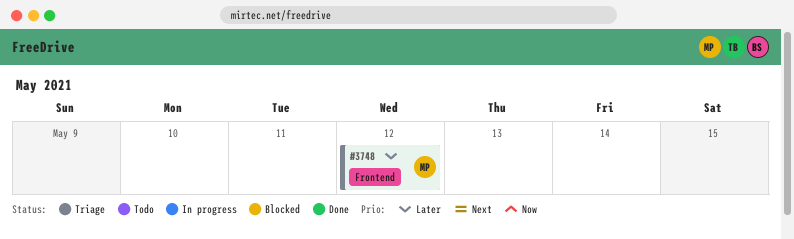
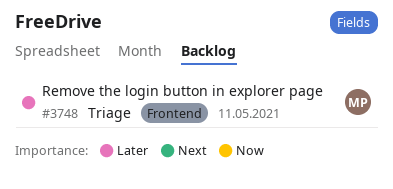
#3748, due: May 12 -> May 11

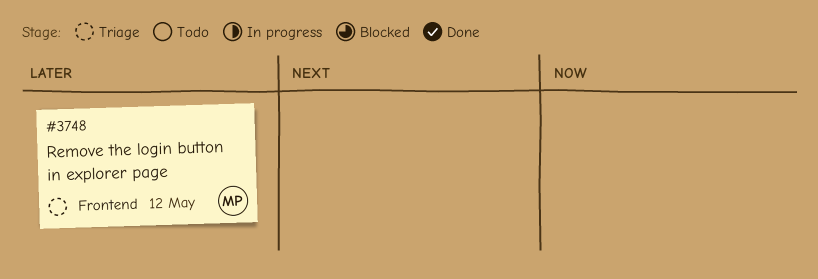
#3748, due: May 11 -> May 12

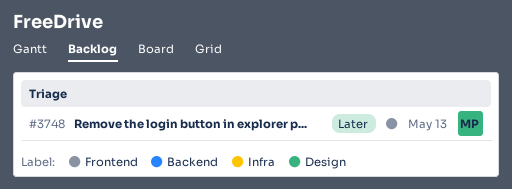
#3748, due: May 12 -> May 13

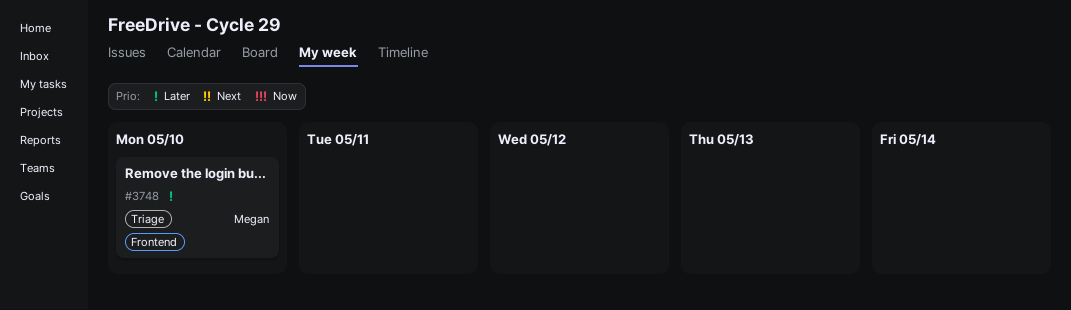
#3748, due: May 13 -> May 10

